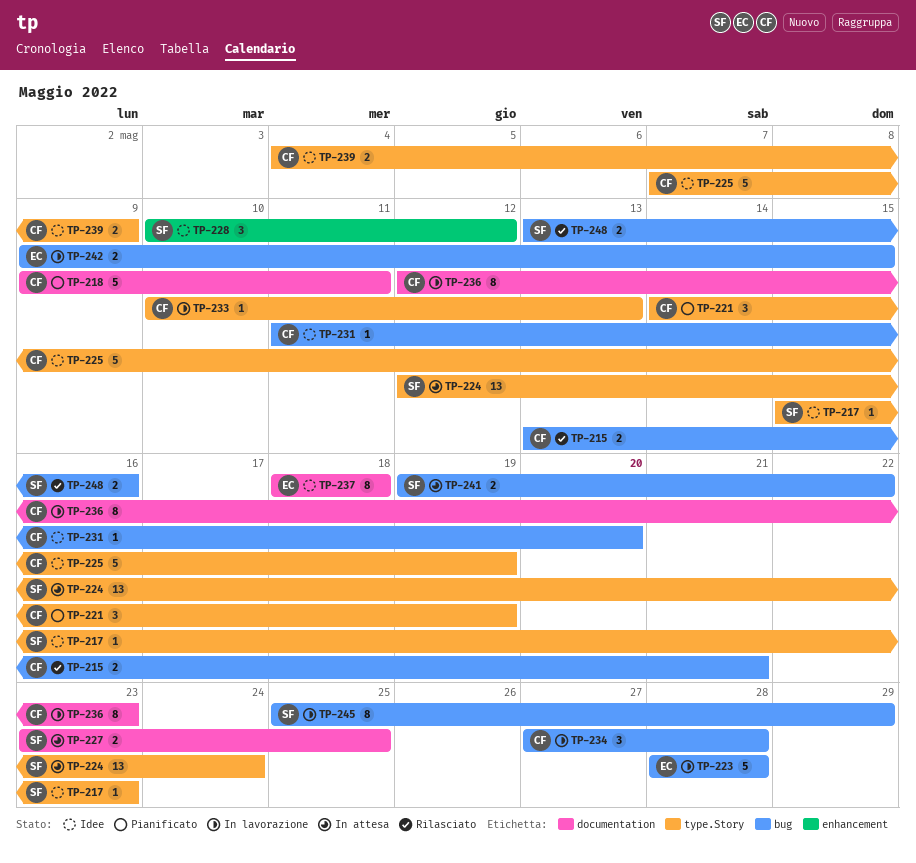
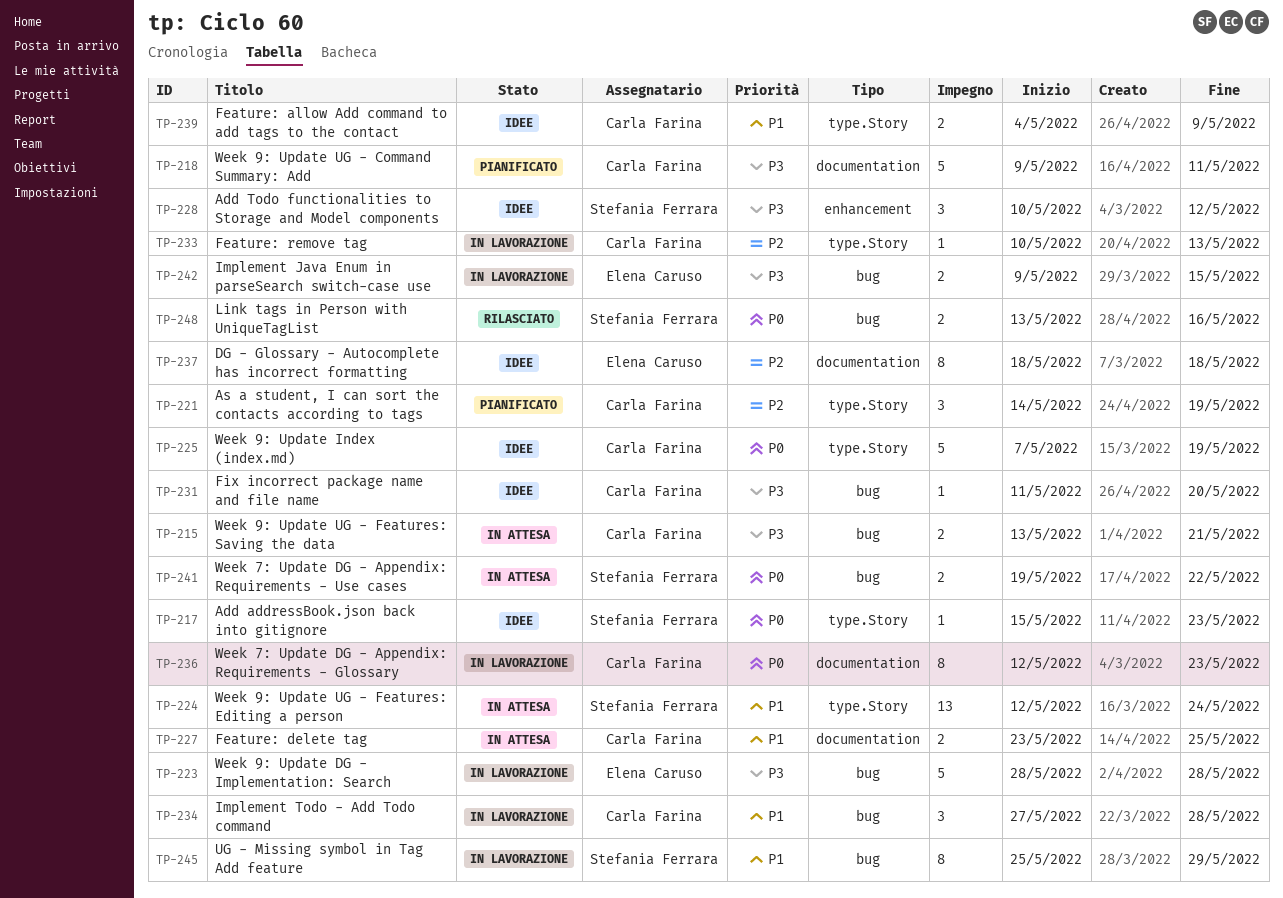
TP-215, status: Rilasciato -> In attesa
TP-227, owner: Stefania Ferrara -> Carla Farina

